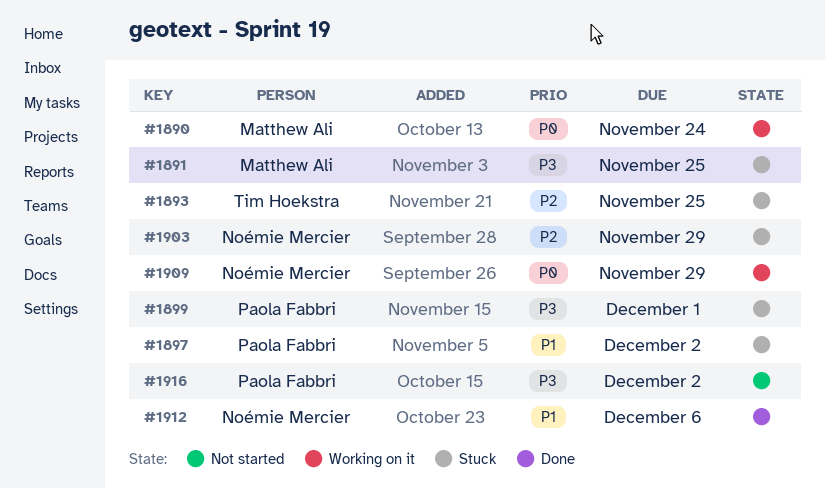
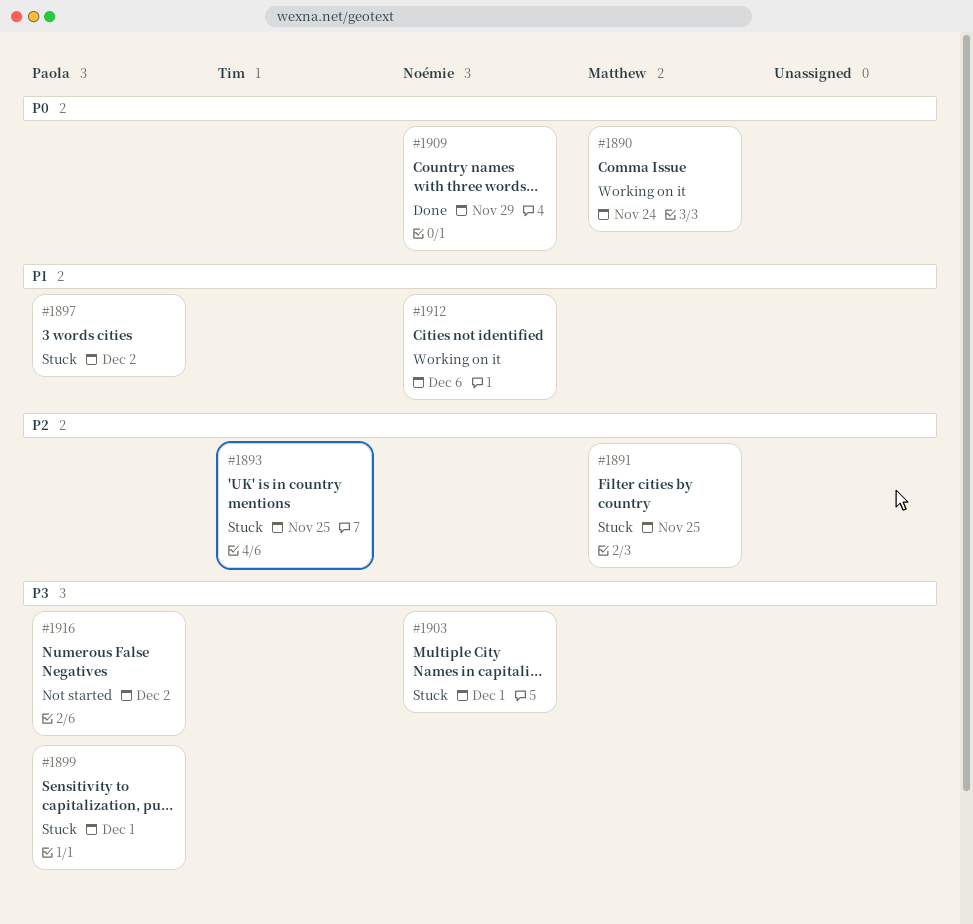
#1891, priority: P3 -> P2
#1903, priority: P2 -> P3
#1903, due: Nov 29 -> Dec 1
#1909, status: Working on it -> Done
#1912, status: Done -> Working on it

